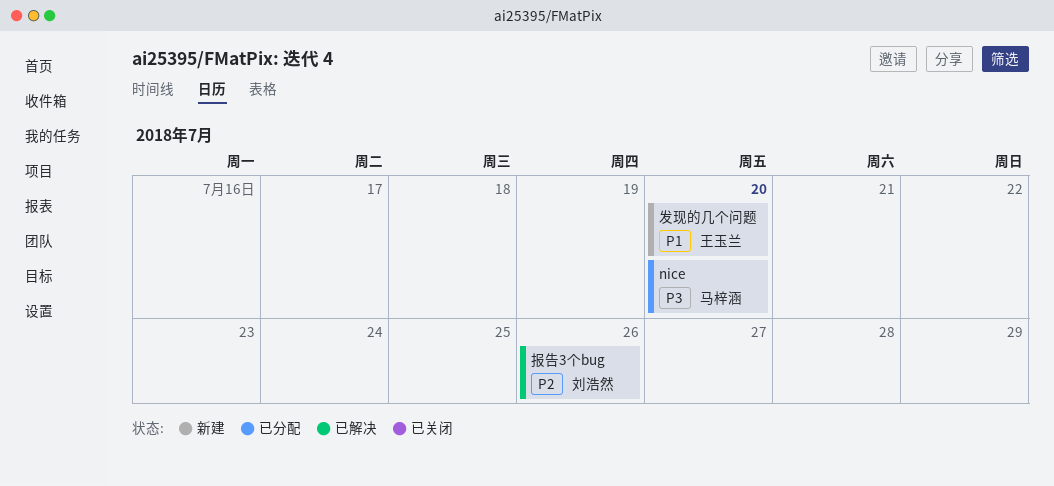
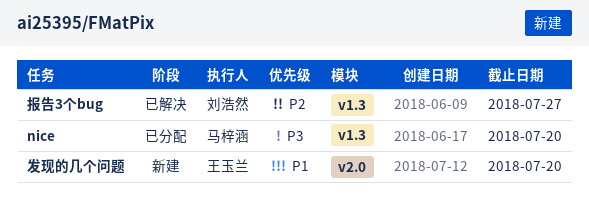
报告3个bug, due: Jul 26 -> Jul 27

